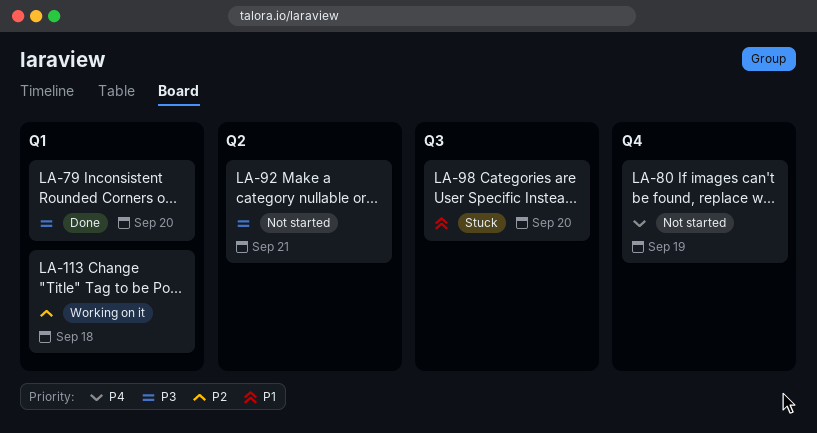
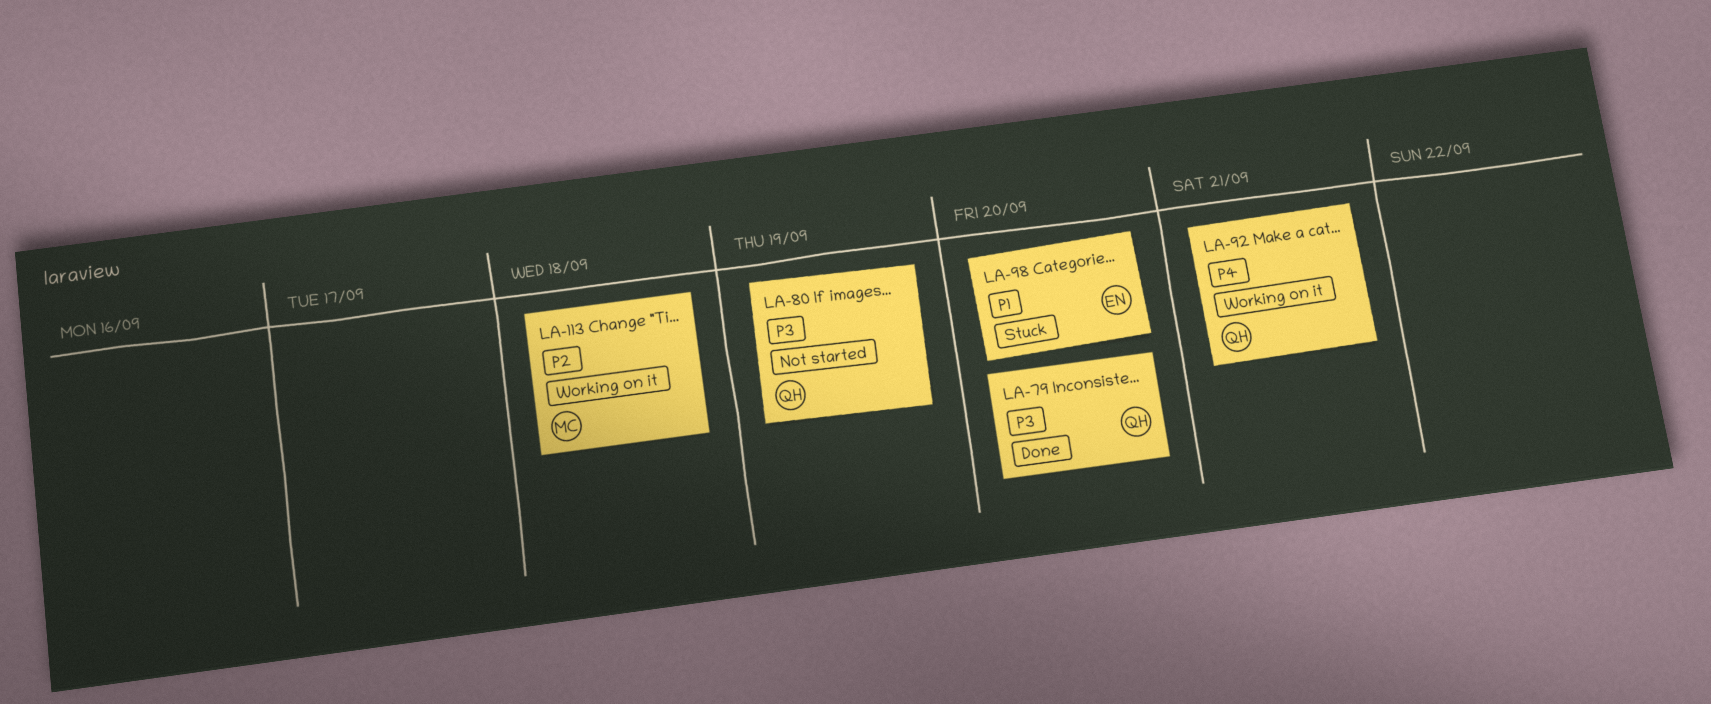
LA-80, priority: P4 -> P3
LA-92, status: Not started -> Working on it
LA-92, priority: P3 -> P4

